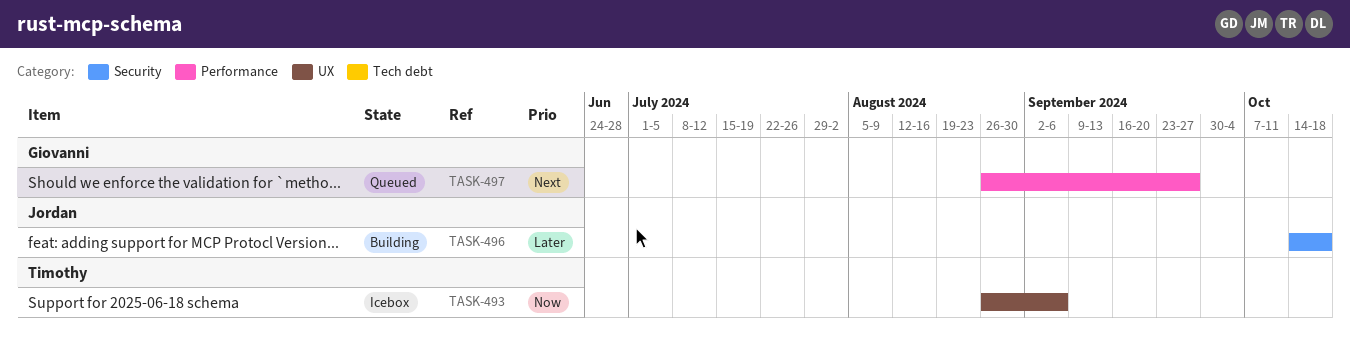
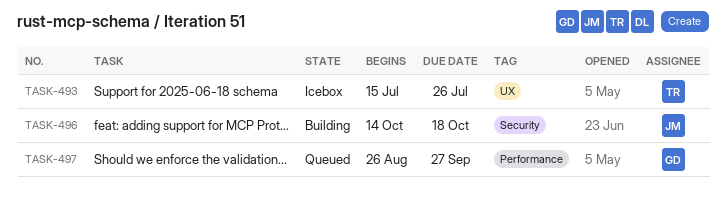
TASK-493, start: Aug 26 -> Jul 15
TASK-493, due: Sep 6 -> Jul 26

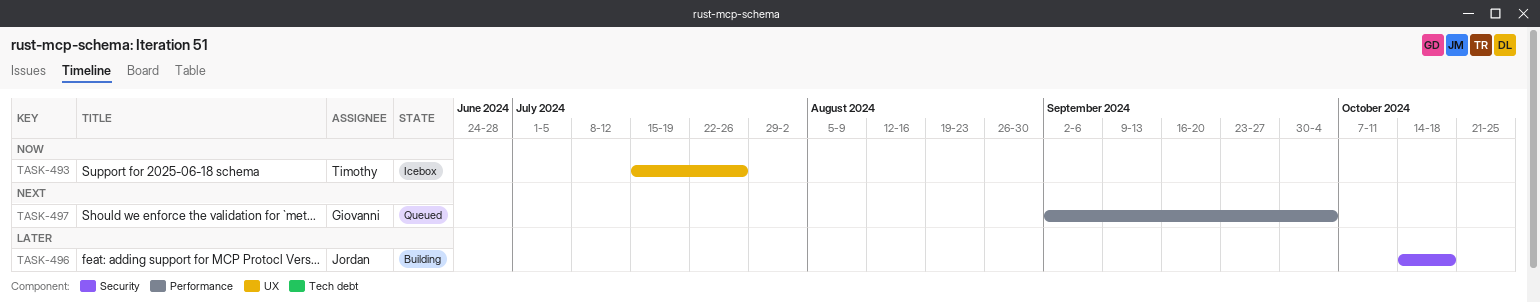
TASK-497, start: Aug 26 -> Sep 2
TASK-497, due: Sep 27 -> Oct 4

